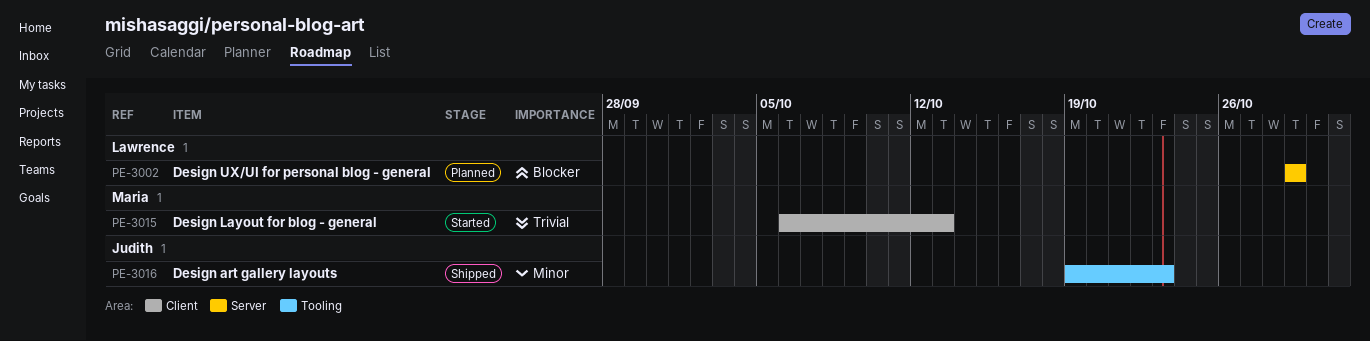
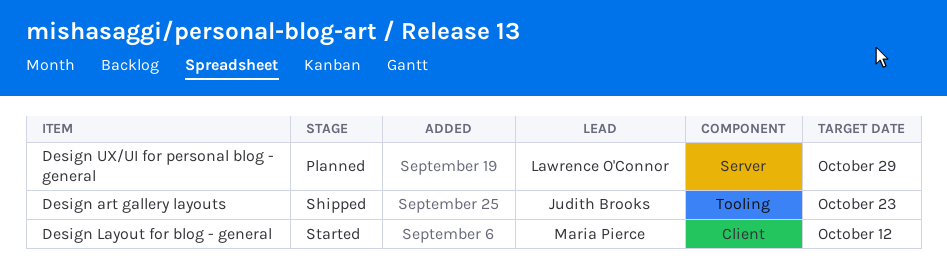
Design Layout for blog - general, due: Oct 13 -> Oct 12

